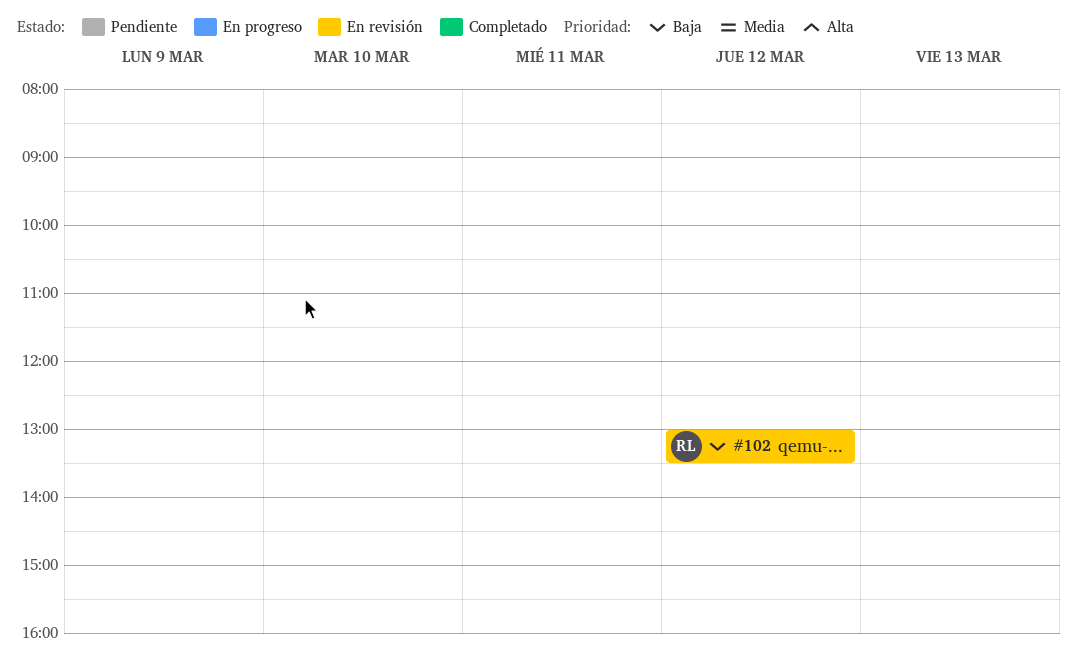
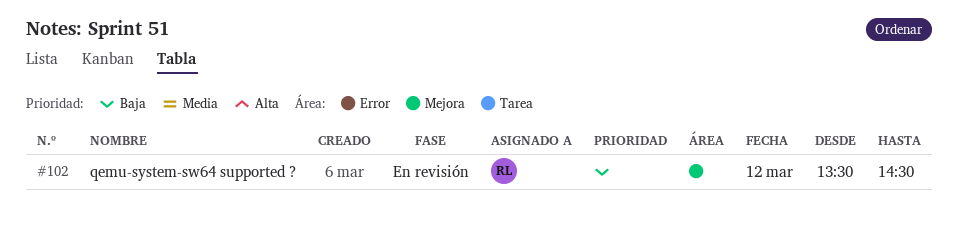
#102, begins: 13:00 -> 13:30
#102, ends: 13:30 -> 14:30

